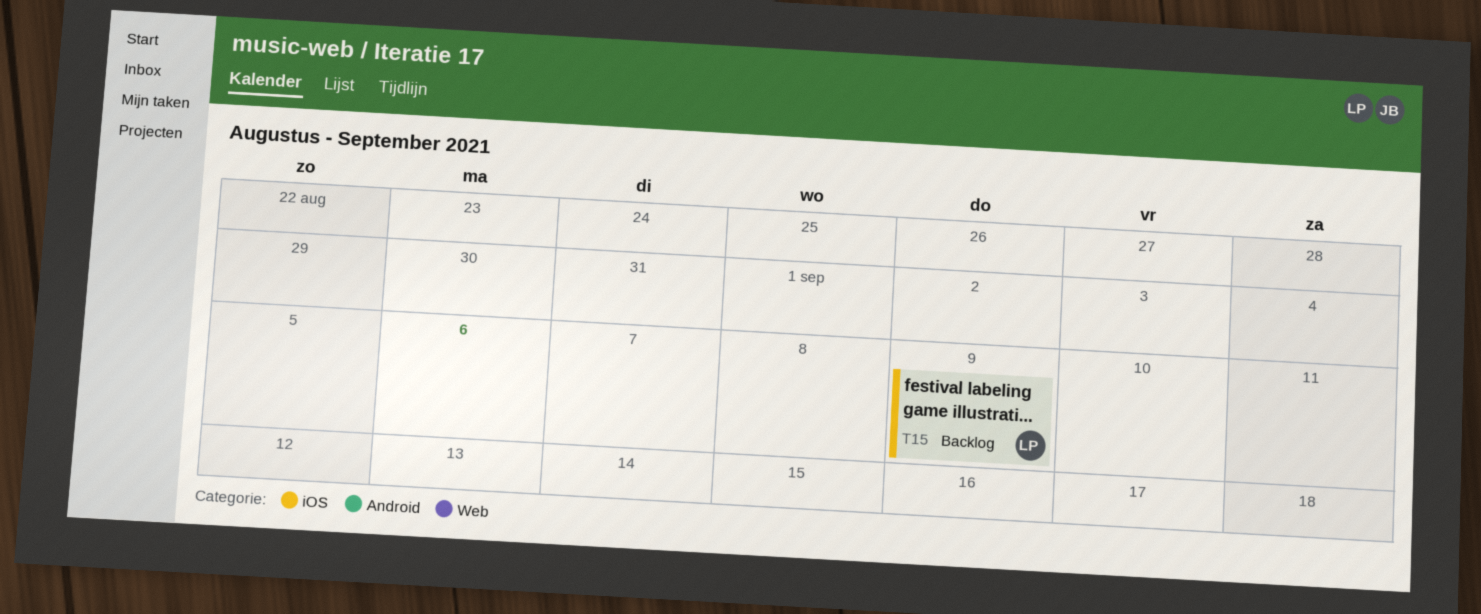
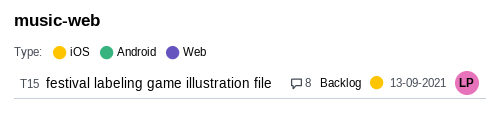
T15, due: Sep 9 -> Sep 13

